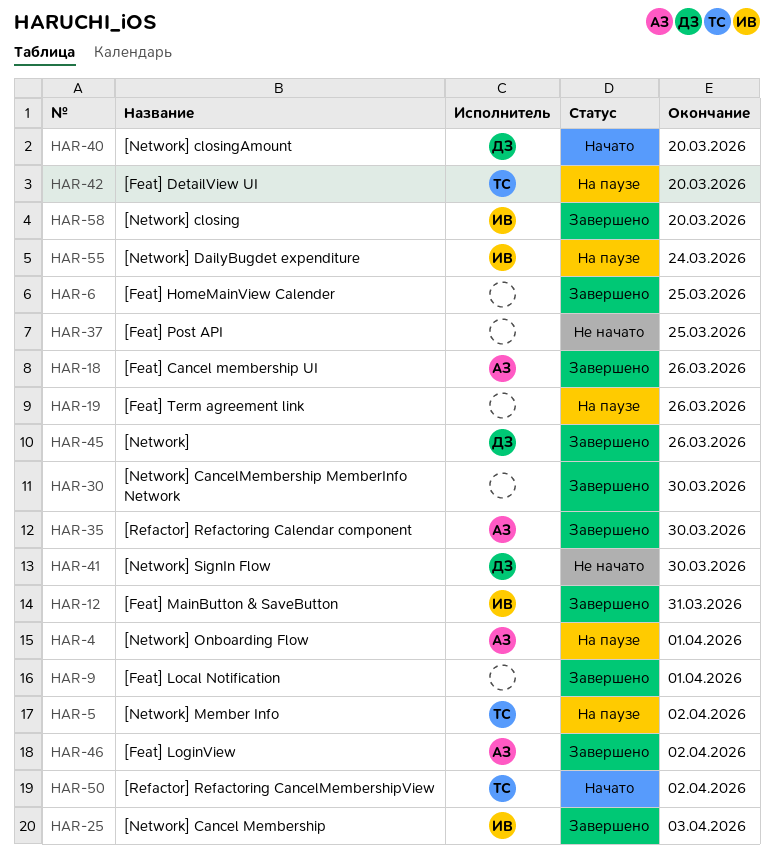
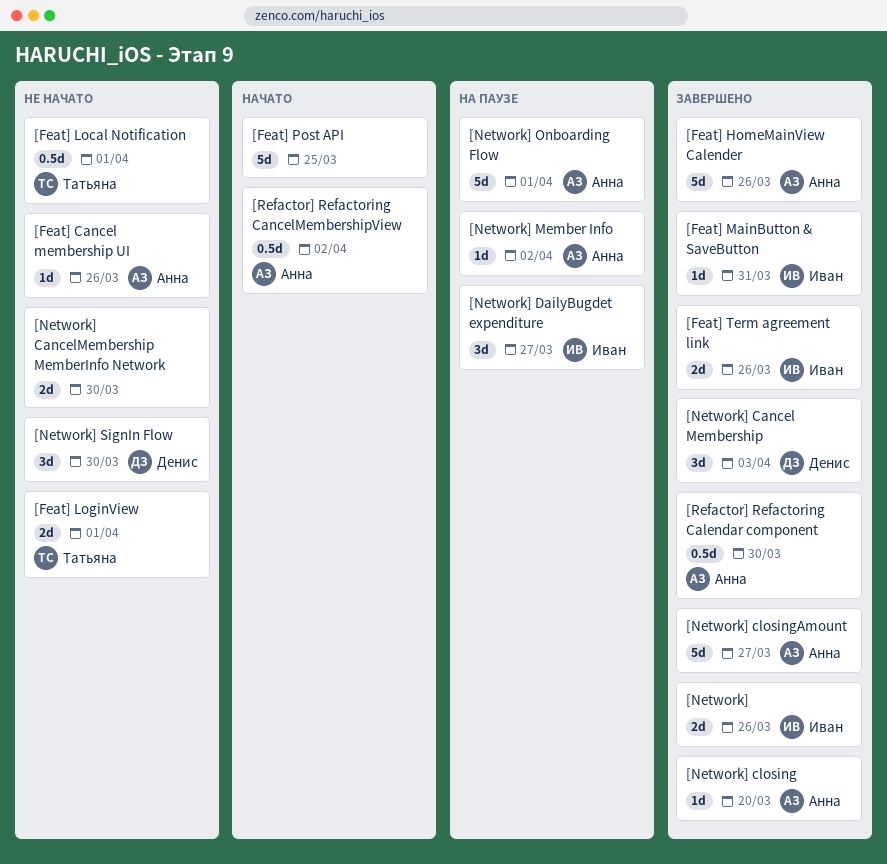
[Feat] Cancel membership UI, status: Завершено -> Не начато
[Feat] DetailView UI: present -> none
[Feat] HomeMainView Calender, owner: none -> Анна
[Feat] HomeMainView Calender, due: Mar 25 -> Mar 26
[Feat] Local Notification, status: Завершено -> Не начато
[Feat] Local Notification, owner: none -> Татьяна
[Feat] LoginView, status: Завершено -> Не начато
[Feat] LoginView, owner: Анна -> Татьяна
[Feat] LoginView, due: Apr 2 -> Apr 1
[Feat] Post API, status: Не начато -> Начато
[Feat] Term agreement link, status: На паузе -> Завершено
[Feat] Term agreement link, owner: none -> Иван
[Network], owner: Денис -> Иван
[Network] Cancel Membership, owner: Иван -> Денис
[Network] CancelMembership MemberInfo Network, status: Завершено -> Не начато
[Network] closing, owner: Иван -> Анна
[Network] closingAmount, status: Начато -> Завершено
[Network] closingAmount, owner: Денис -> Анна
[Network] closingAmount, due: Mar 20 -> Mar 27
[Network] DailyBugdet expenditure, due: Mar 24 -> Mar 27
[Network] Member Info, owner: Татьяна -> Анна
[Refactor] Refactoring CancelMembershipView, owner: Татьяна -> Анна

